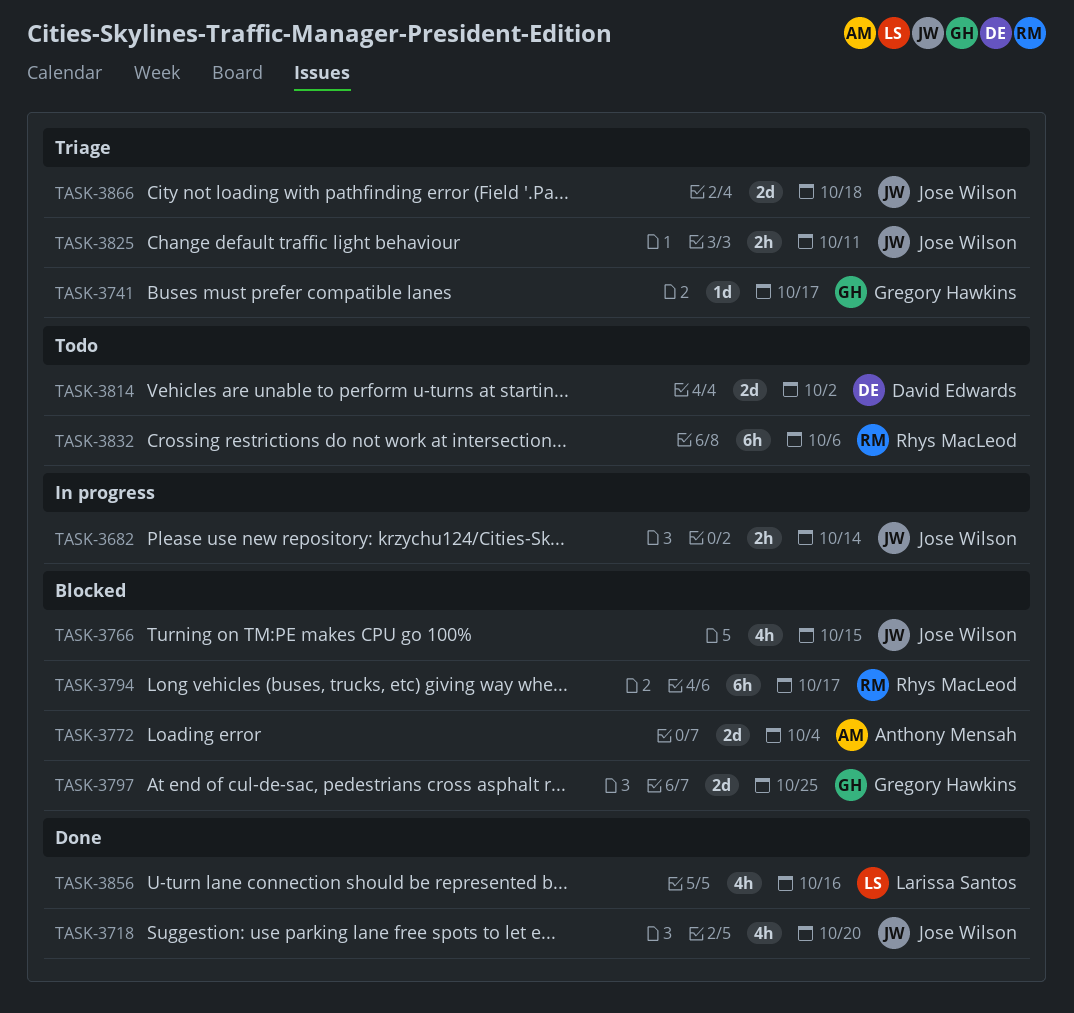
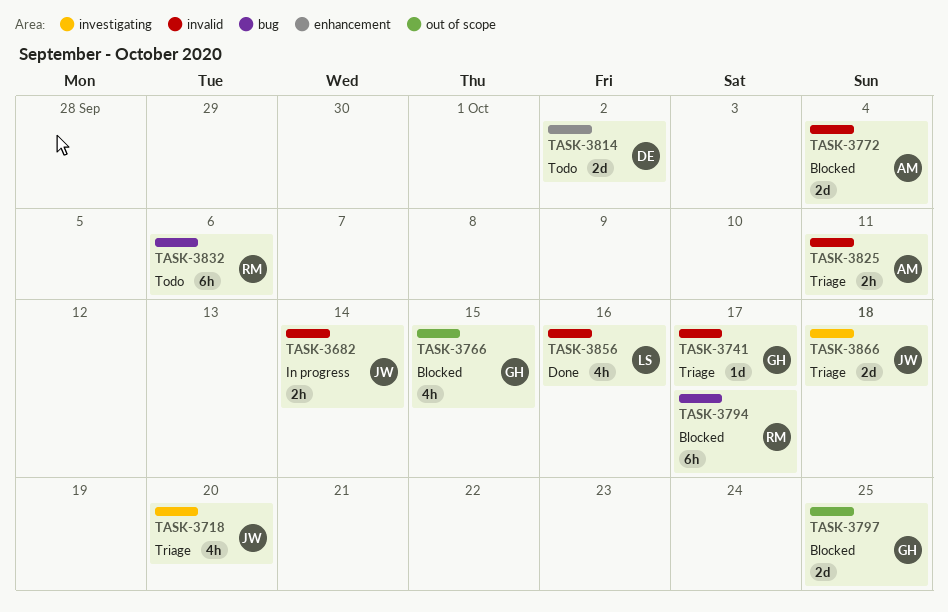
TASK-3718, status: Done -> Triage
TASK-3766, owner: Jose Wilson -> Gregory Hawkins
TASK-3825, owner: Jose Wilson -> Anthony Mensah

